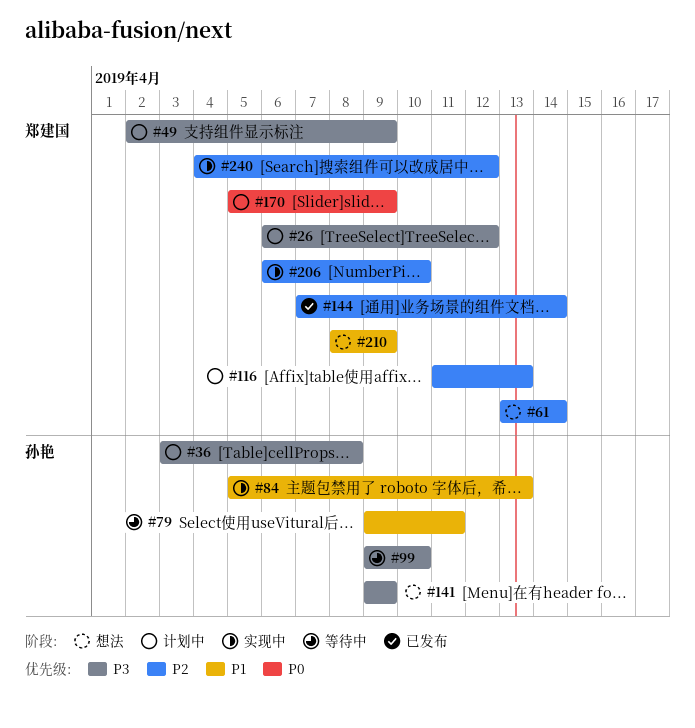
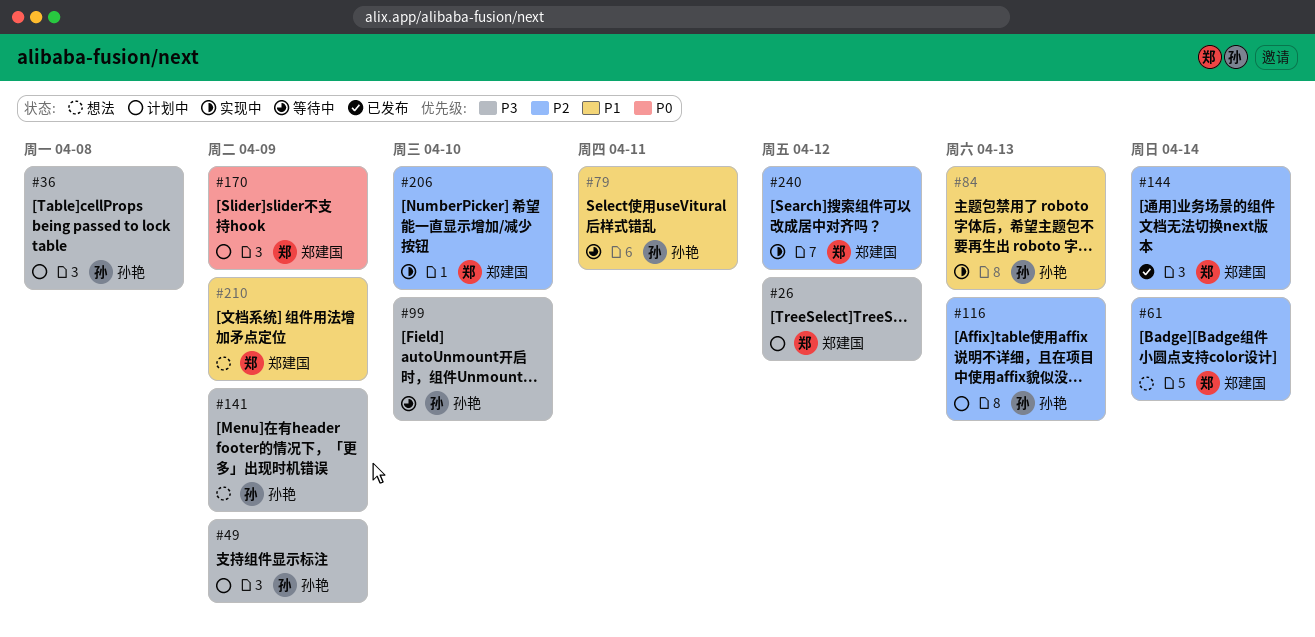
#49, owner: 郑建国 -> 孙艳
#116, owner: 郑建国 -> 孙艳

